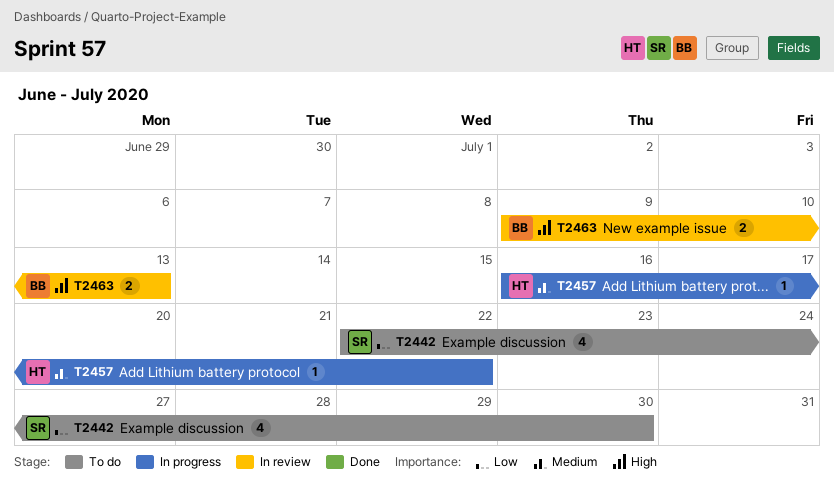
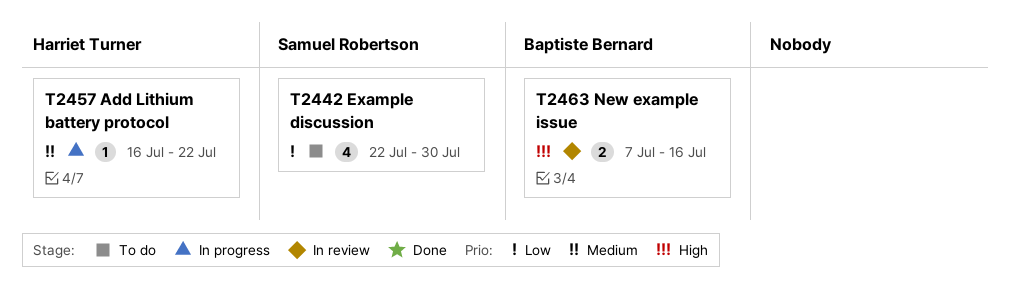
T2463, start: Jul 9 -> Jul 7
T2463, due: Jul 13 -> Jul 16

